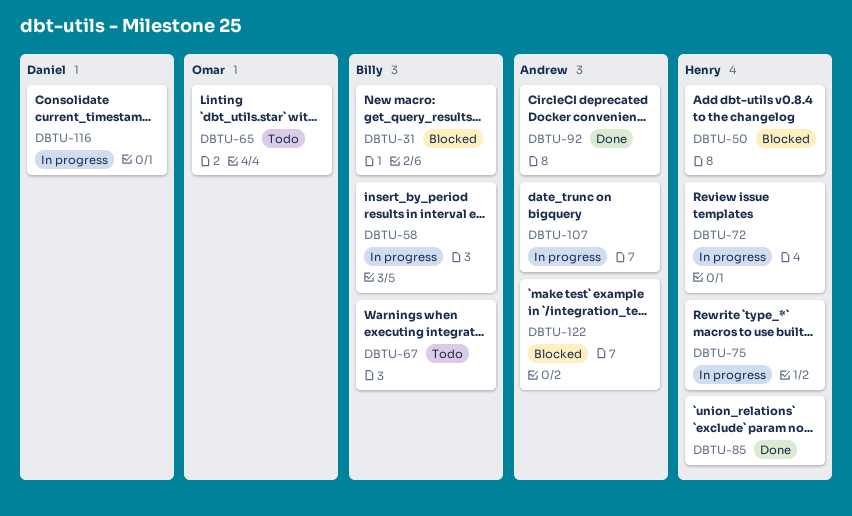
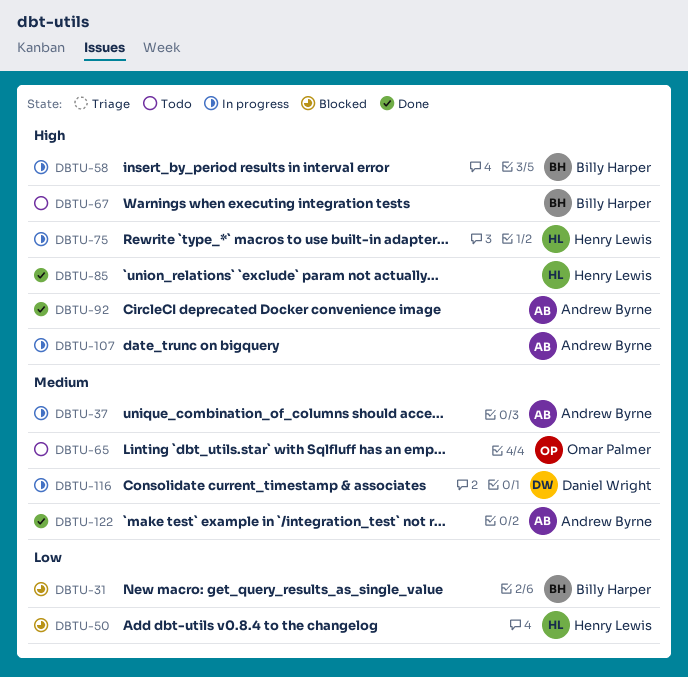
DBTU-37: none -> present
DBTU-72: present -> none
DBTU-122, status: Blocked -> Done

